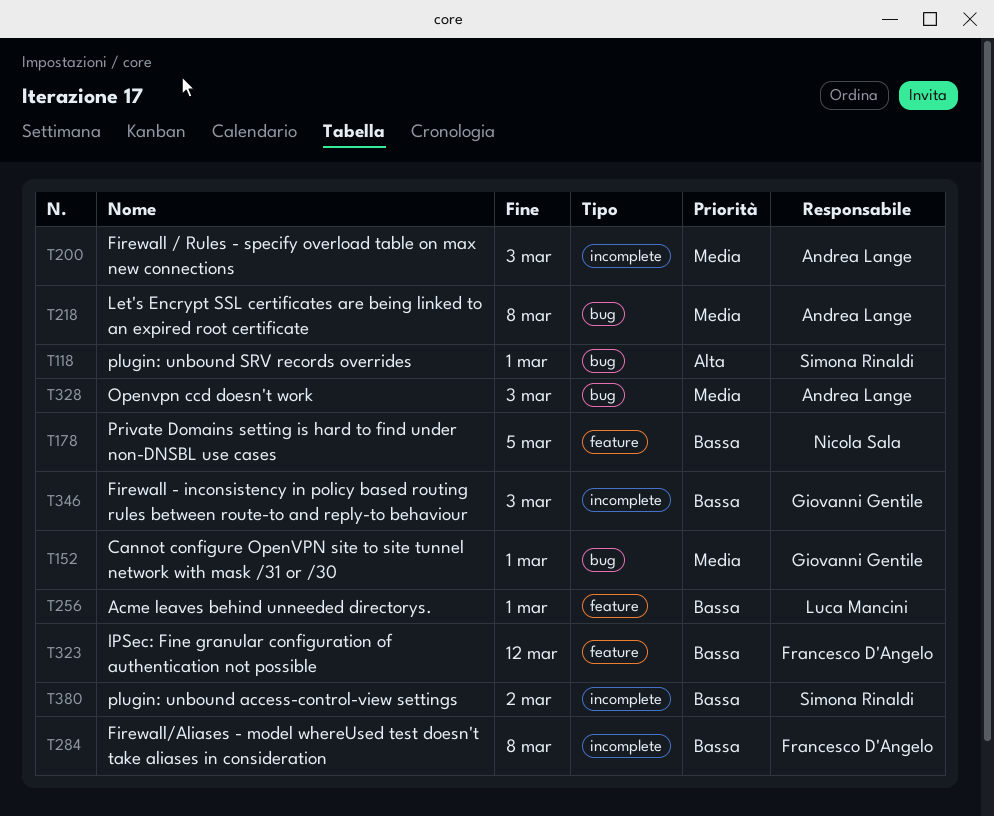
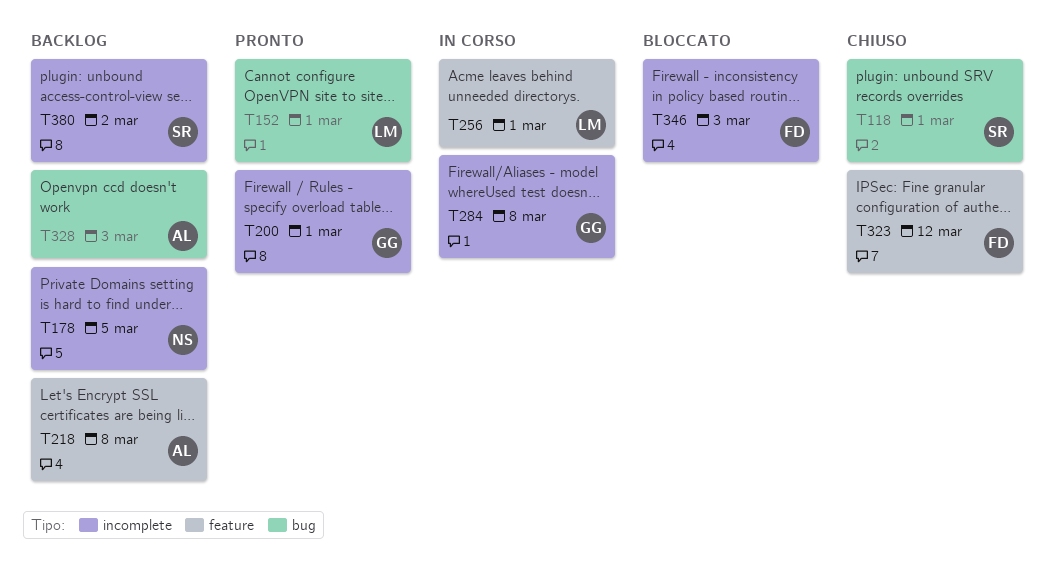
T152, owner: Giovanni Gentile -> Luca Mancini
T178, label: feature -> incomplete
T200, owner: Andrea Lange -> Giovanni Gentile
T200, due: Mar 3 -> Mar 1
T218, label: bug -> feature
T284, owner: Francesco D'Angelo -> Giovanni Gentile
T346, owner: Giovanni Gentile -> Francesco D'Angelo

